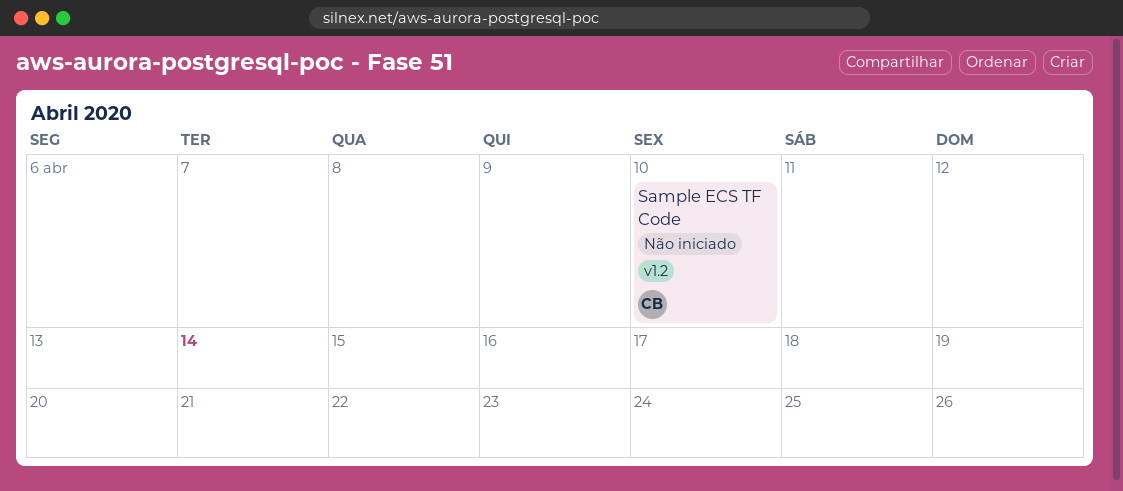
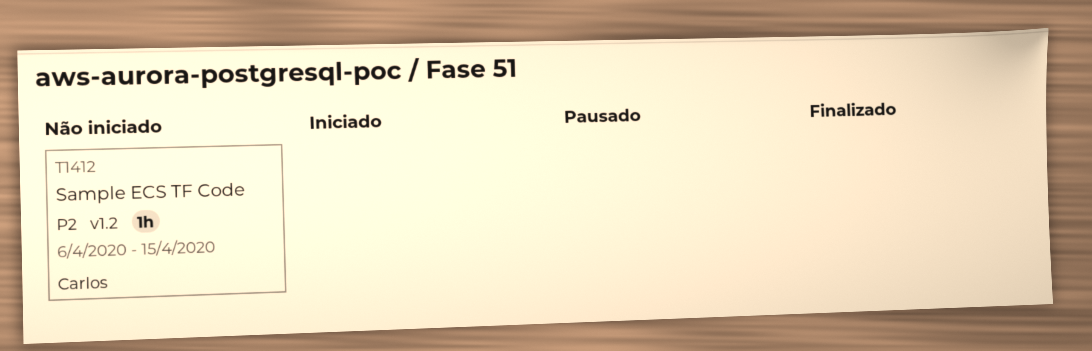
Sample ECS TF Code, due: Apr 10 -> Apr 15

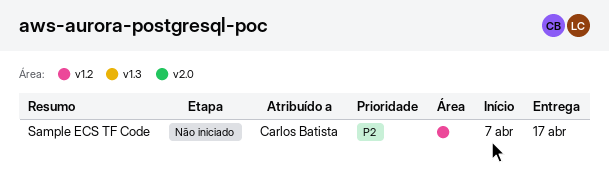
Sample ECS TF Code, start: Apr 6 -> Apr 7
Sample ECS TF Code, due: Apr 15 -> Apr 17

